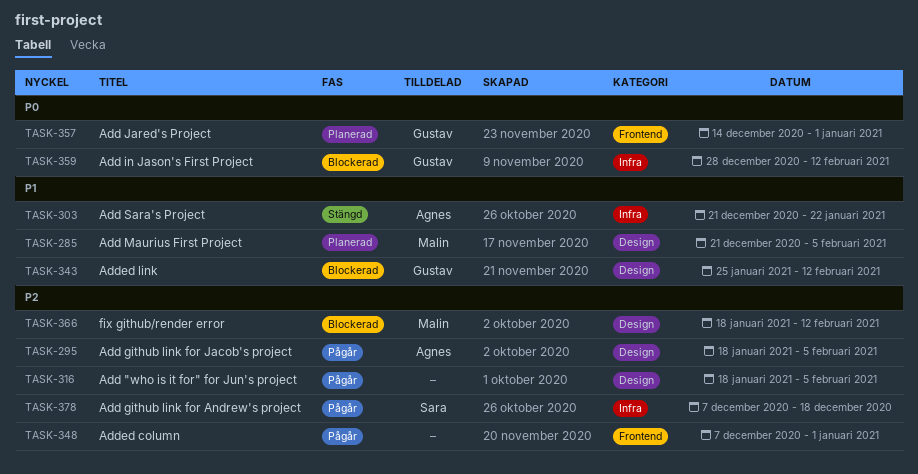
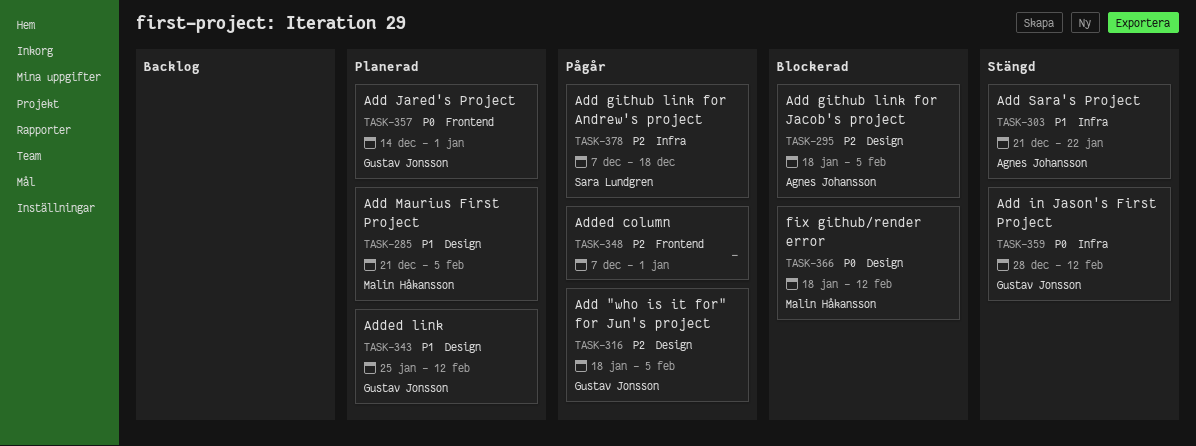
TASK-295, status: Pågår -> Blockerad
TASK-316, owner: none -> Gustav Jonsson
TASK-343, status: Blockerad -> Planerad
TASK-359, status: Blockerad -> Stängd
TASK-366, priority: P2 -> P0

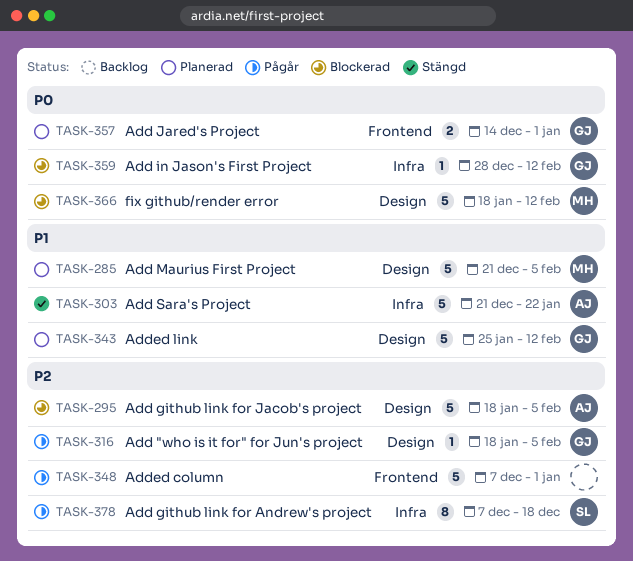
TASK-359, status: Stängd -> Blockerad

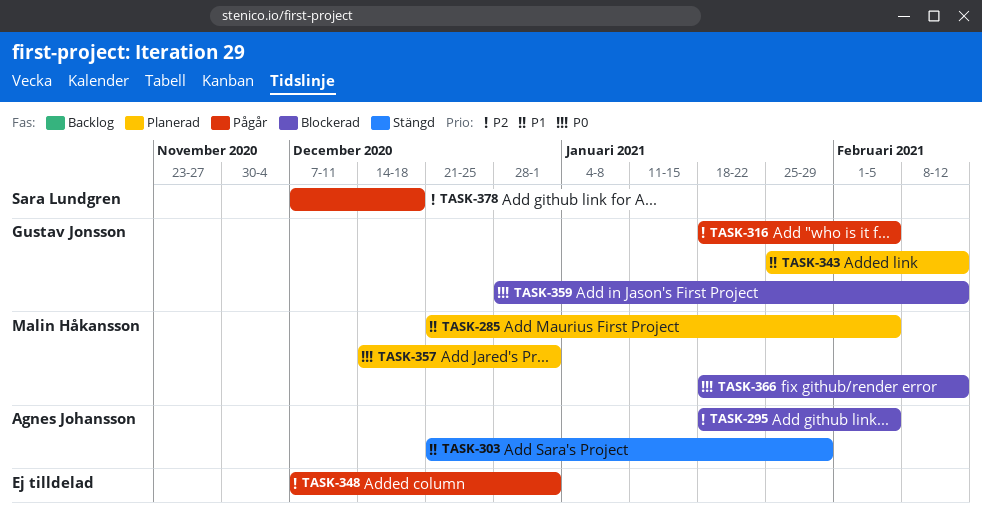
TASK-303, due: Jan 22 -> Jan 29
TASK-357, owner: Gustav Jonsson -> Malin Håkansson

